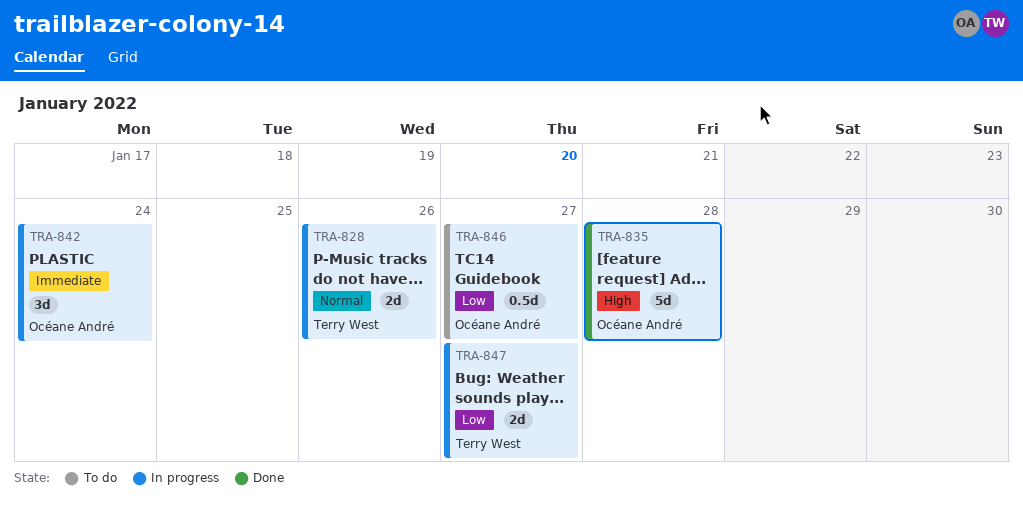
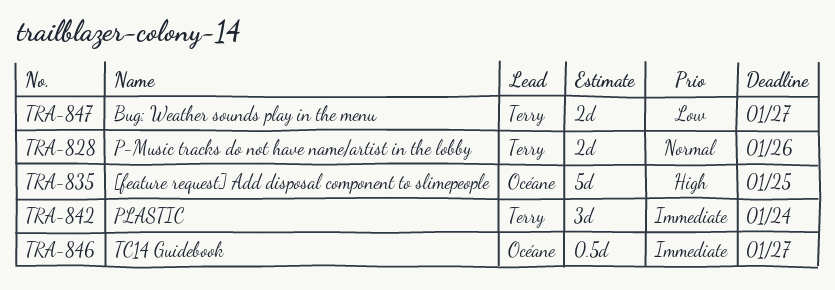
TRA-835, due: Jan 28 -> Jan 25
TRA-842, owner: Océane André -> Terry West
TRA-846, priority: Low -> Immediate

